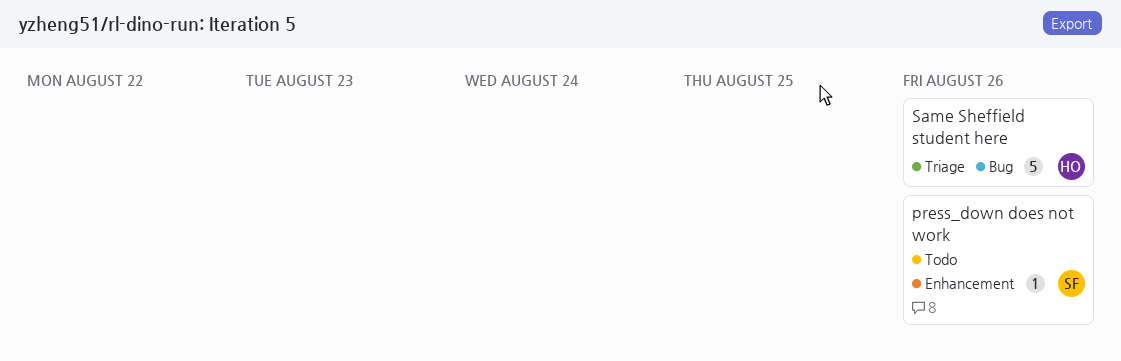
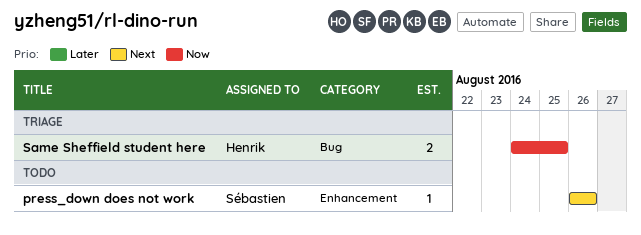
Same Sheffield student here, estimate: 5 -> 2
Same Sheffield student here, due: Aug 26 -> Aug 25

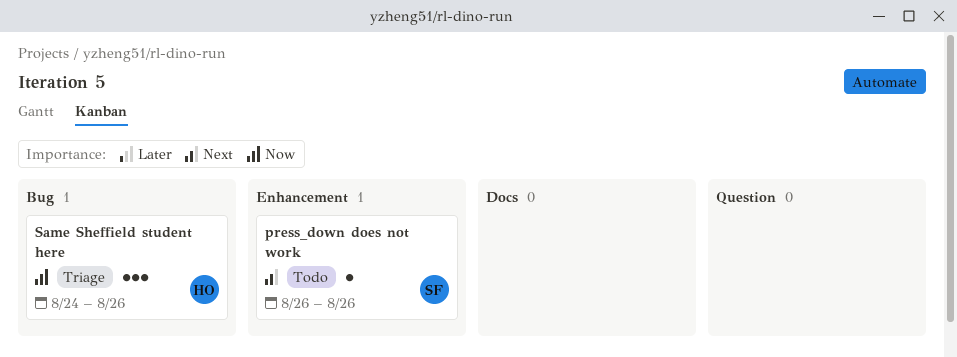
Same Sheffield student here, estimate: 2 -> 3
Same Sheffield student here, due: Aug 25 -> Aug 26

